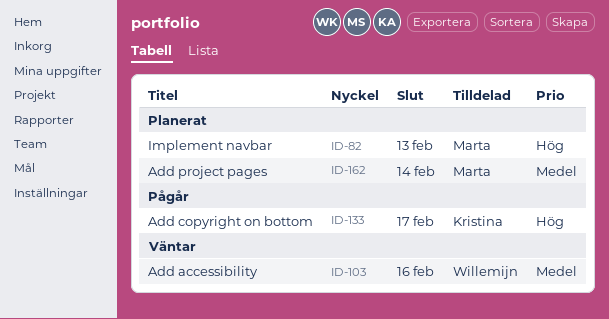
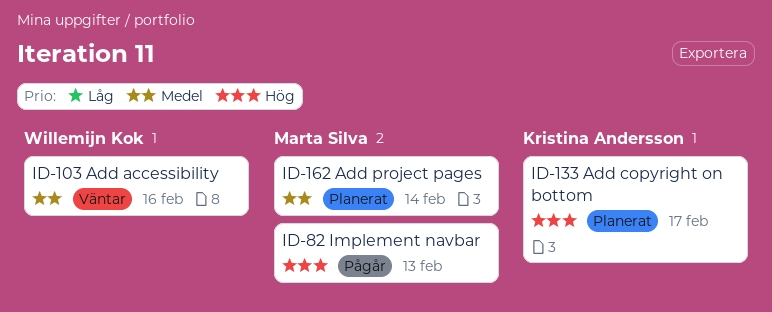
ID-82, status: Planerat -> Pågår
ID-133, status: Pågår -> Planerat

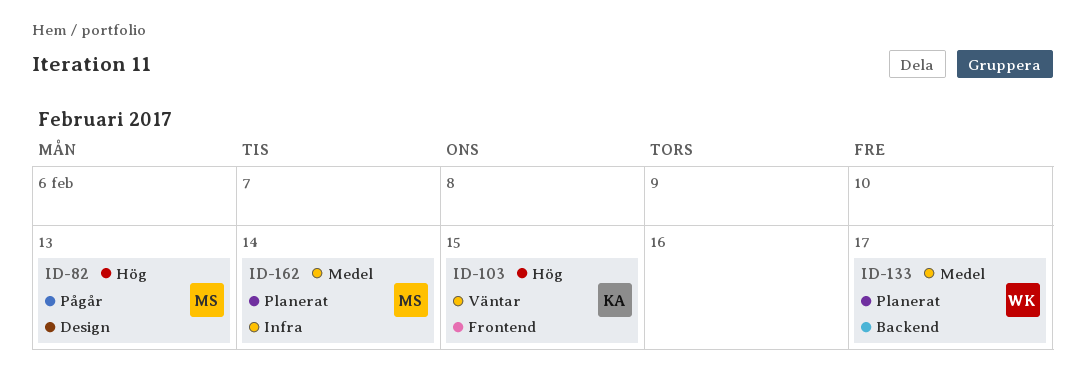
ID-103, owner: Willemijn Kok -> Kristina Andersson
ID-103, priority: Medel -> Hög
ID-103, due: Feb 16 -> Feb 15
ID-133, owner: Kristina Andersson -> Willemijn Kok
ID-133, priority: Hög -> Medel

